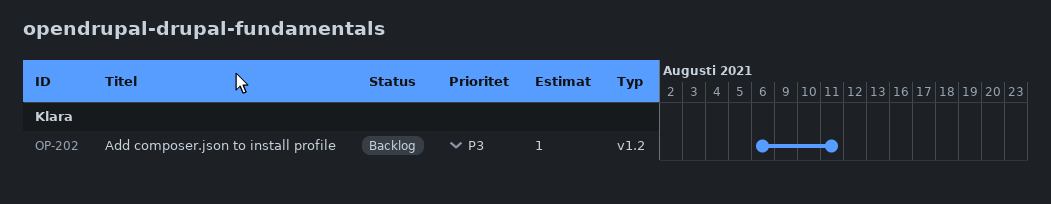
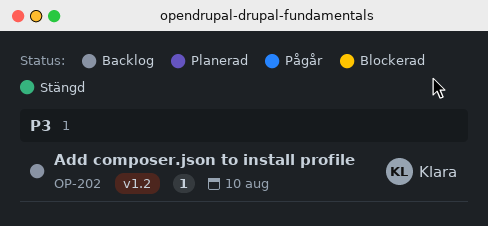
OP-202, due: Aug 11 -> Aug 10

